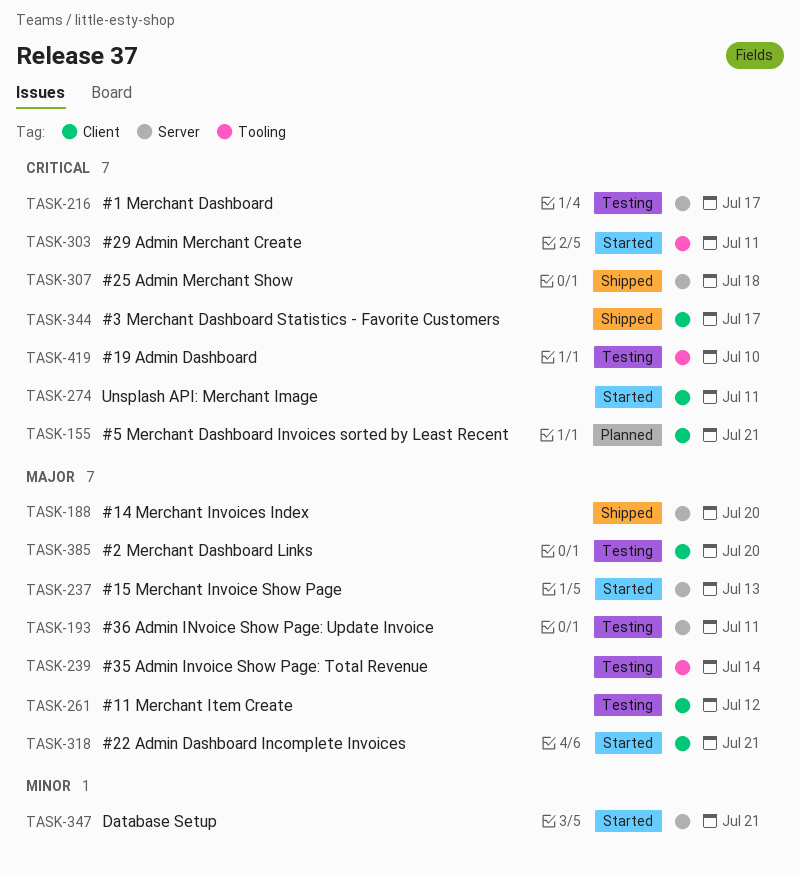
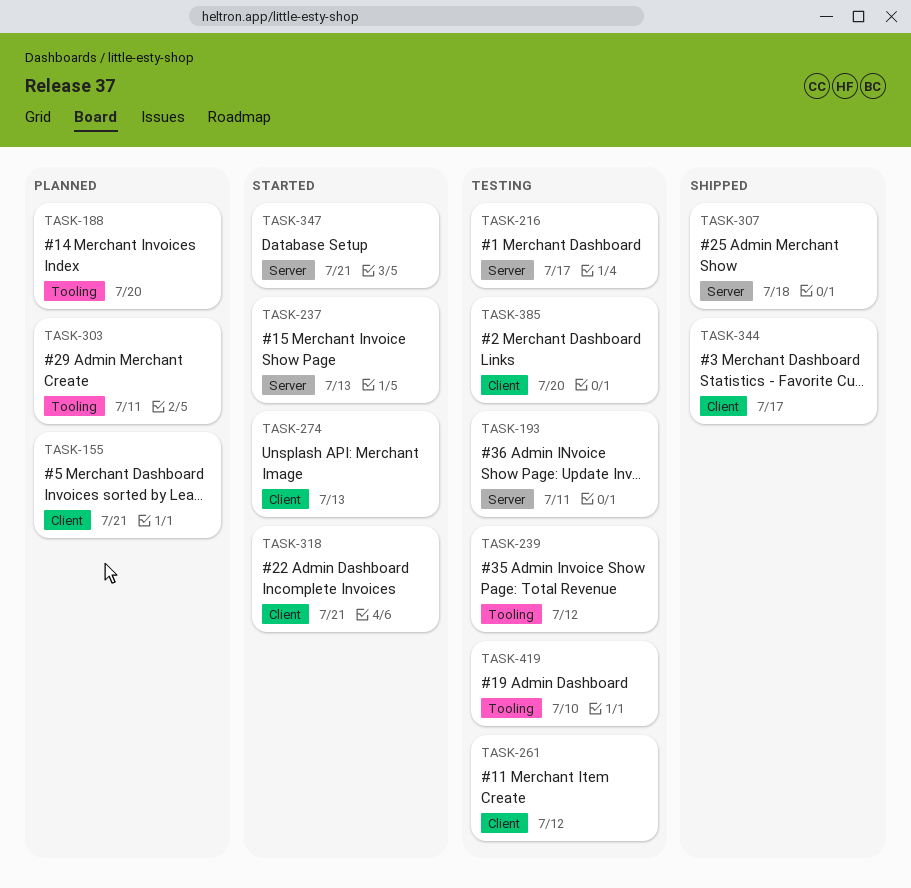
TASK-188, status: Shipped -> Planned
TASK-188, label: Server -> Tooling
TASK-239, due: Jul 14 -> Jul 12
TASK-274, due: Jul 11 -> Jul 13
TASK-303, status: Started -> Planned

